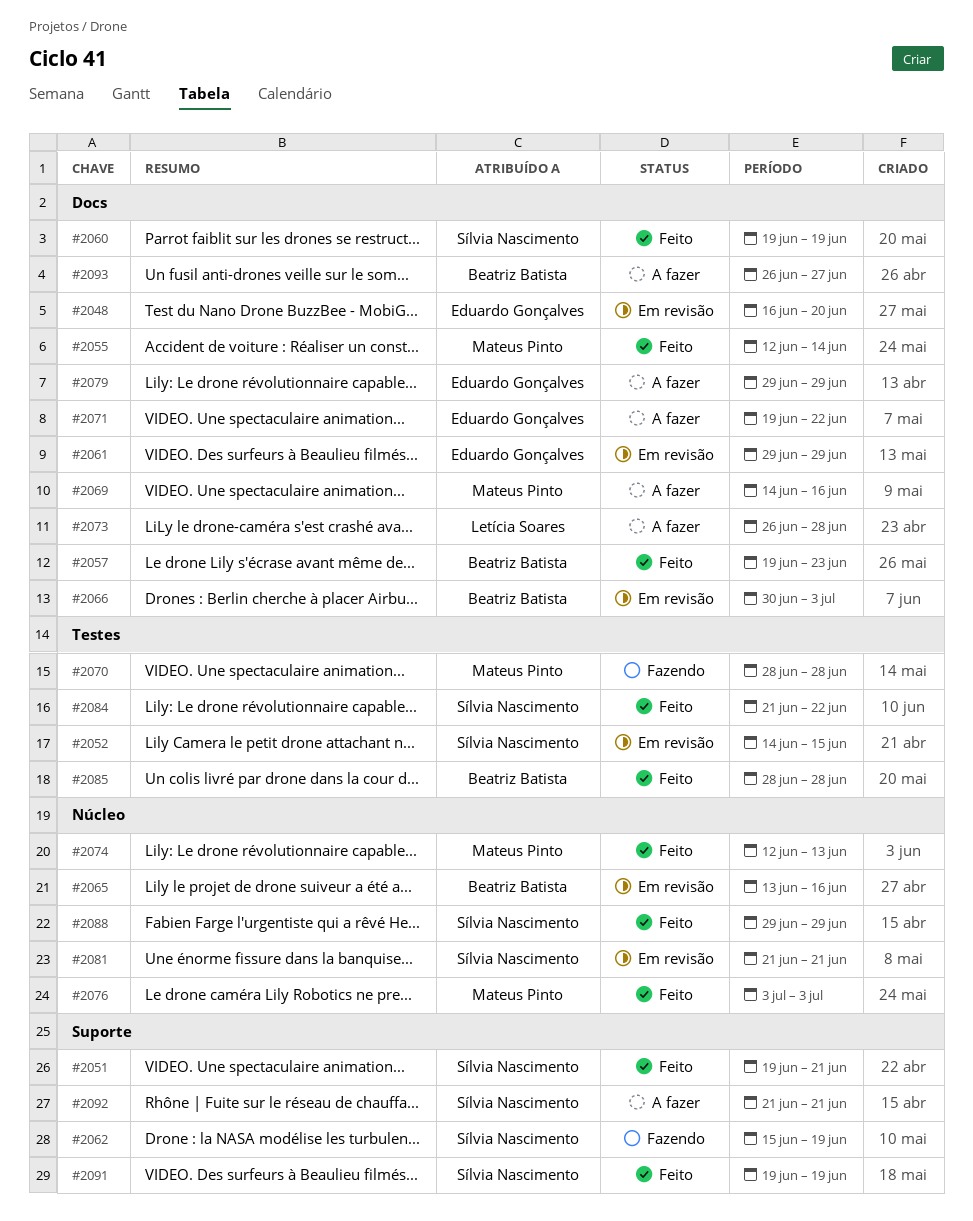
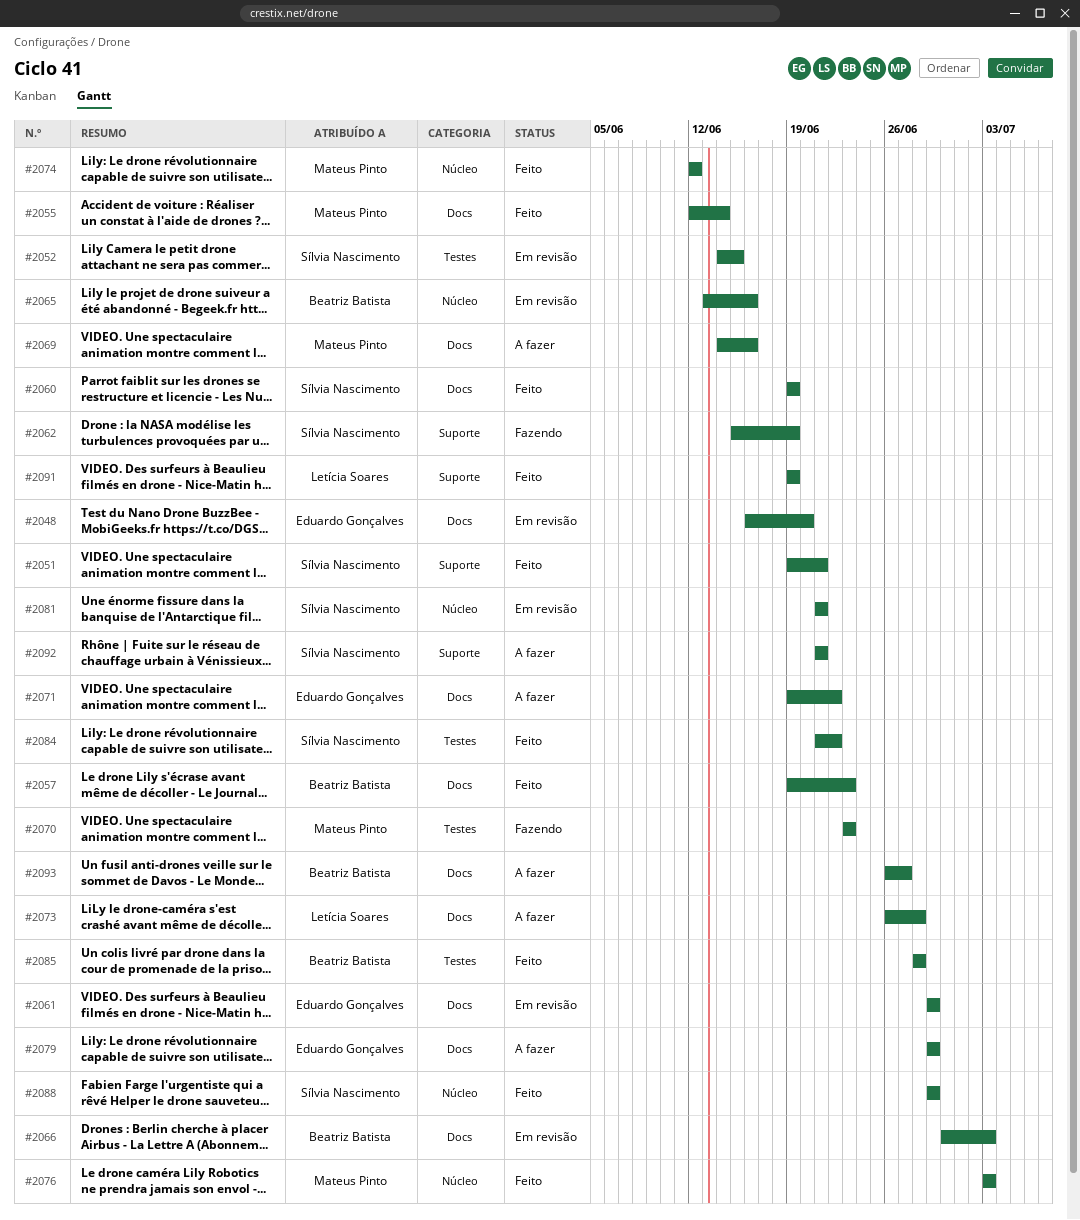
#2070, start: Jun 28 -> Jun 23
#2070, due: Jun 28 -> Jun 23
#2074, due: Jun 13 -> Jun 12
#2091, owner: Sílvia Nascimento -> Letícia Soares

